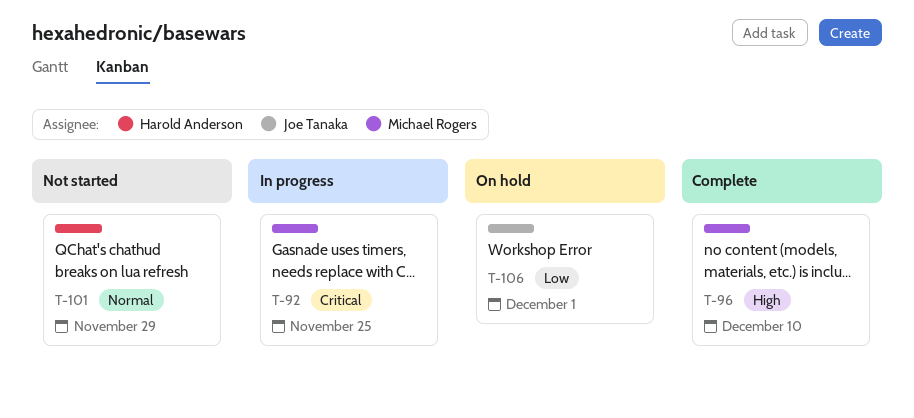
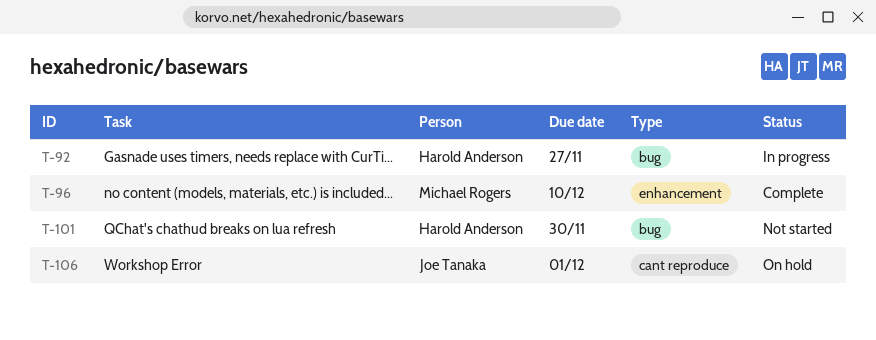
T-92, owner: Michael Rogers -> Harold Anderson
T-92, due: Nov 25 -> Nov 27
T-101, due: Nov 29 -> Nov 30

